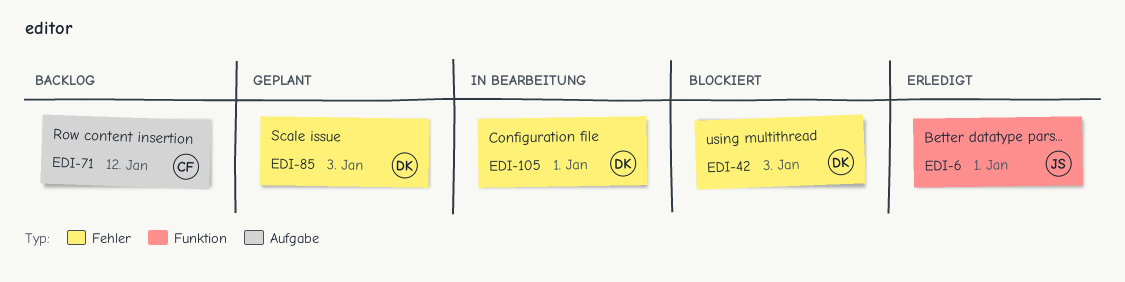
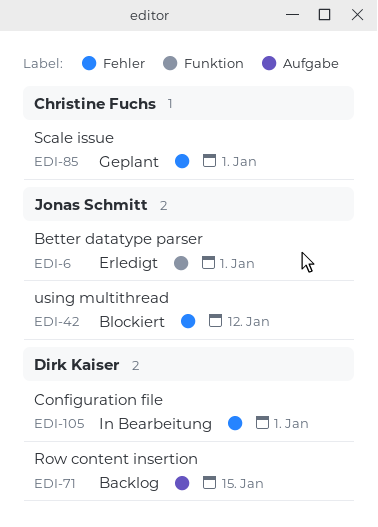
EDI-42, owner: Dirk Kaiser -> Jonas Schmitt
EDI-42, due: Jan 3 -> Jan 12
EDI-71, owner: Christine Fuchs -> Dirk Kaiser
EDI-71, due: Jan 12 -> Jan 15
EDI-85, owner: Dirk Kaiser -> Christine Fuchs
EDI-85, due: Jan 3 -> Jan 1

